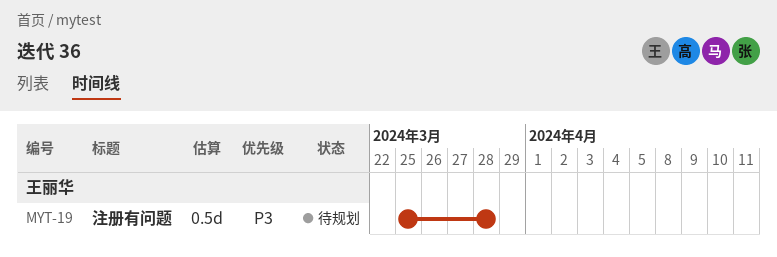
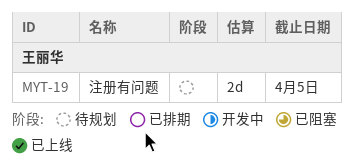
MYT-19, estimate: 0.5d -> 2d
MYT-19, due: Mar 28 -> Apr 5

